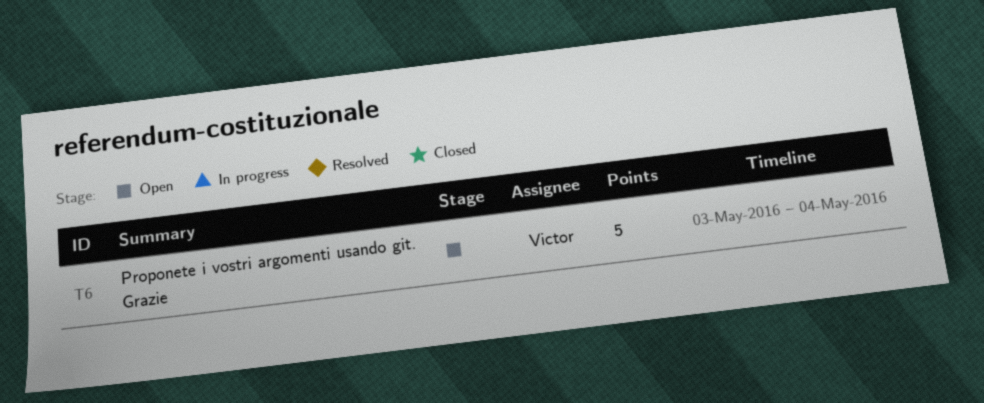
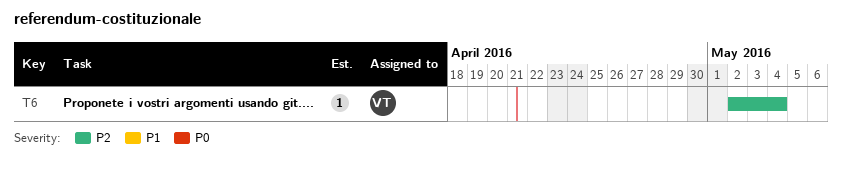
T6, estimate: 5 -> 1
T6, start: May 3 -> May 2

